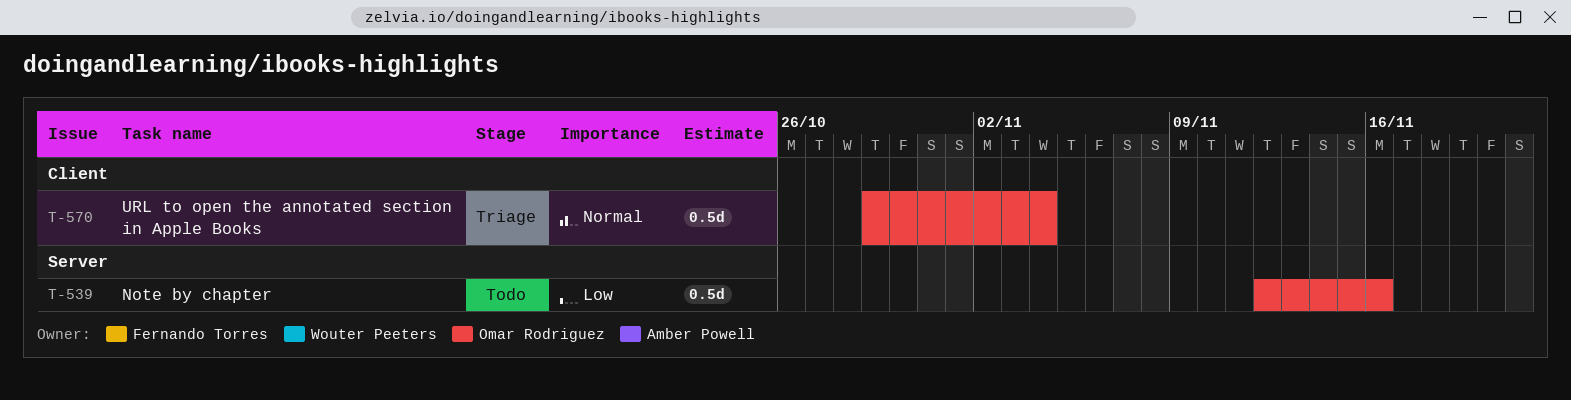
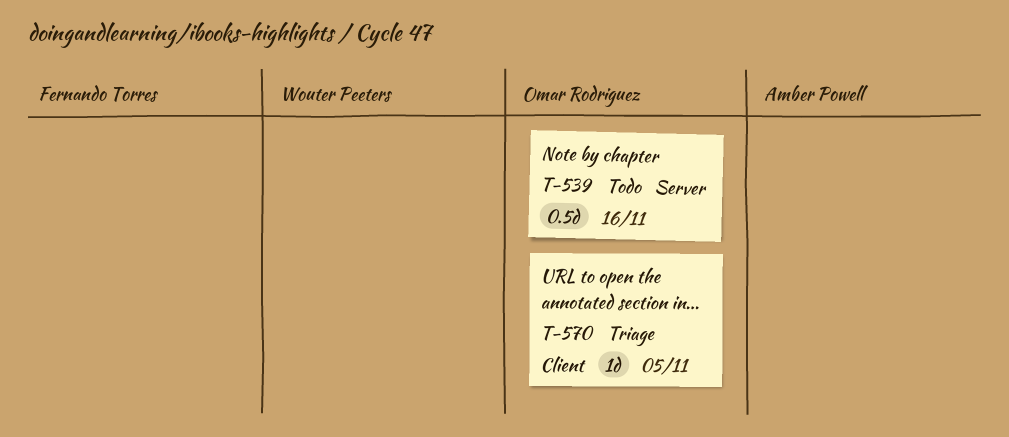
T-570, estimate: 0.5d -> 1d
T-570, due: Nov 4 -> Nov 5

